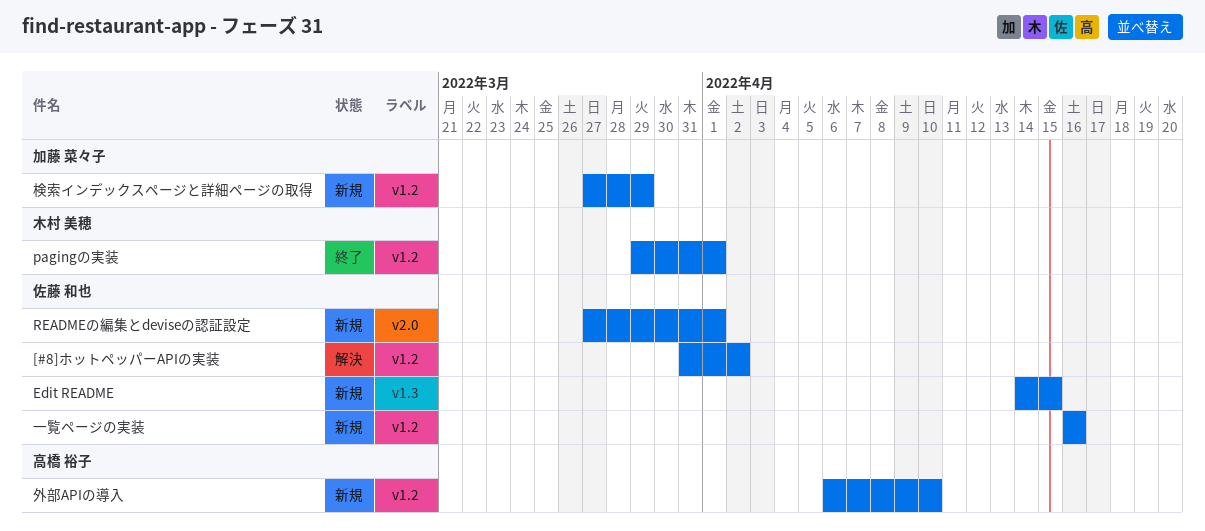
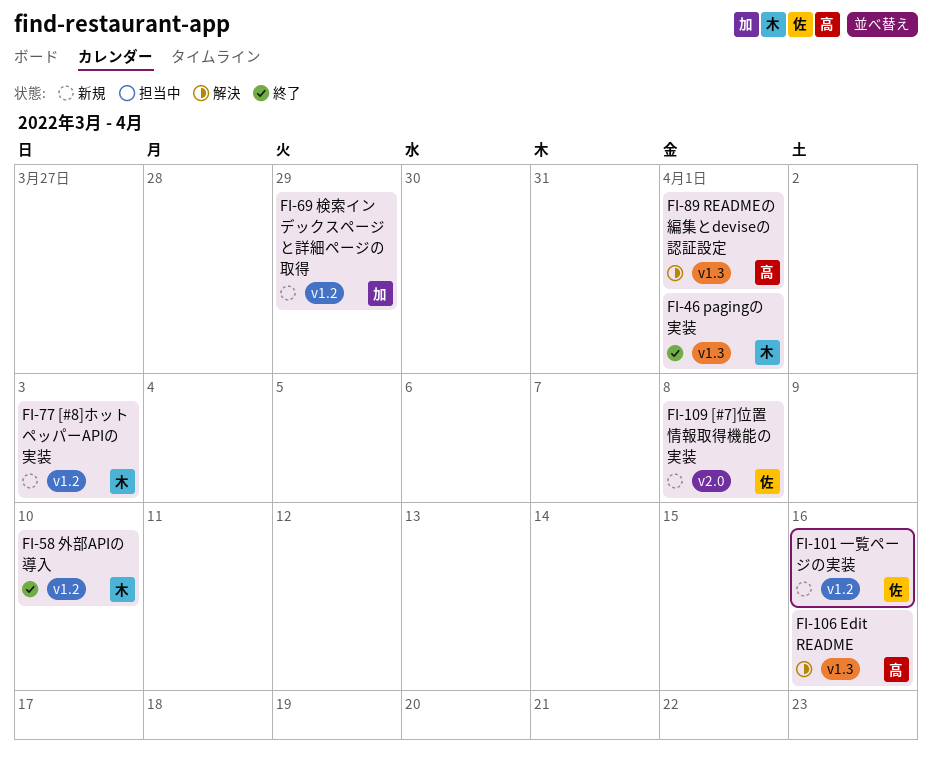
[#7]位置情報取得機能の実装: none -> present
[#8]ホットペッパーAPIの実装, status: 解決 -> 新規
[#8]ホットペッパーAPIの実装, owner: 佐藤 和也 -> 木村 美穂
[#8]ホットペッパーAPIの実装, due: Apr 2 -> Apr 3
Edit README, status: 新規 -> 解決
Edit README, owner: 佐藤 和也 -> 高橋 裕子
Edit README, due: Apr 15 -> Apr 16
pagingの実装, label: v1.2 -> v1.3
READMEの編集とdeviseの認証設定, status: 新規 -> 解決
READMEの編集とdeviseの認証設定, owner: 佐藤 和也 -> 高橋 裕子
READMEの編集とdeviseの認証設定, label: v2.0 -> v1.3
外部APIの導入, status: 新規 -> 終了
外部APIの導入, owner: 高橋 裕子 -> 木村 美穂

